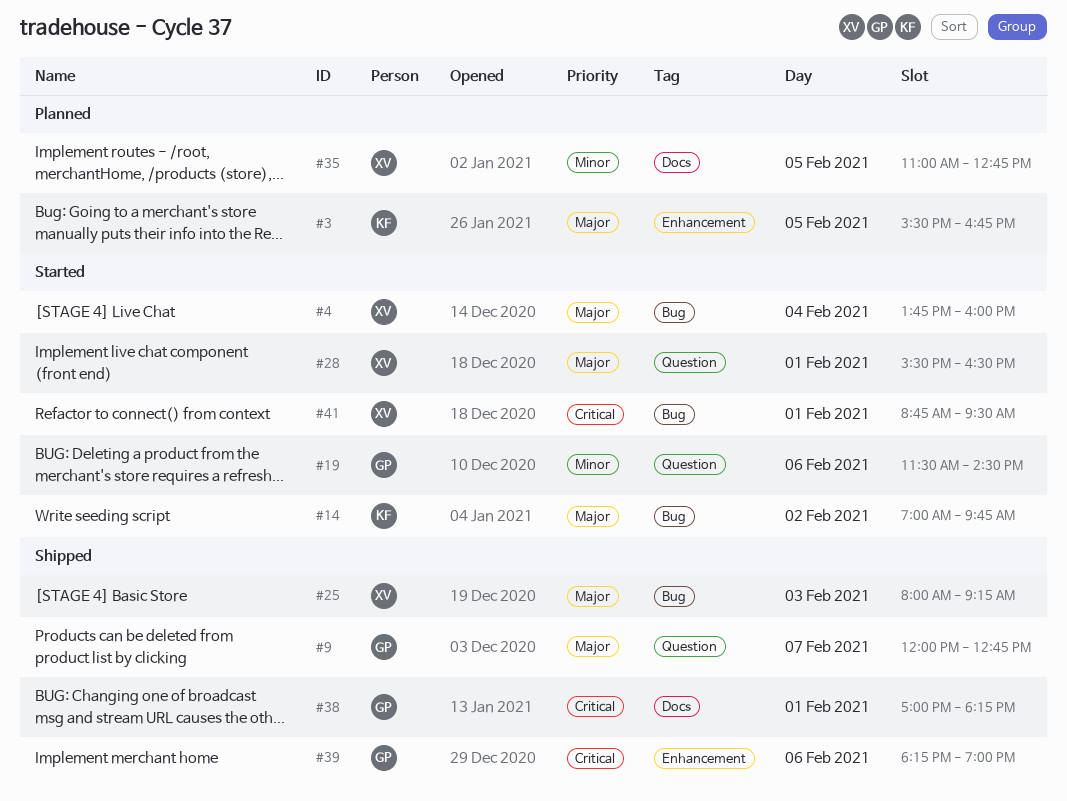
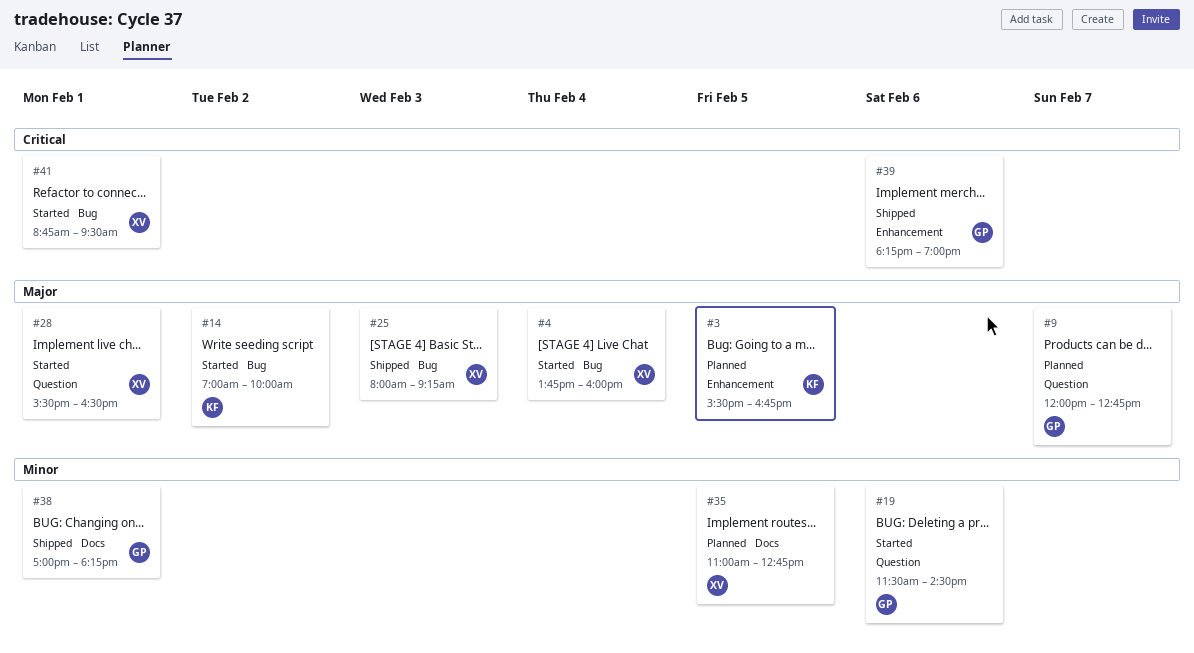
#9, status: Shipped -> Planned
#14, ends: 09:45 -> 10:00
#38, priority: Critical -> Minor

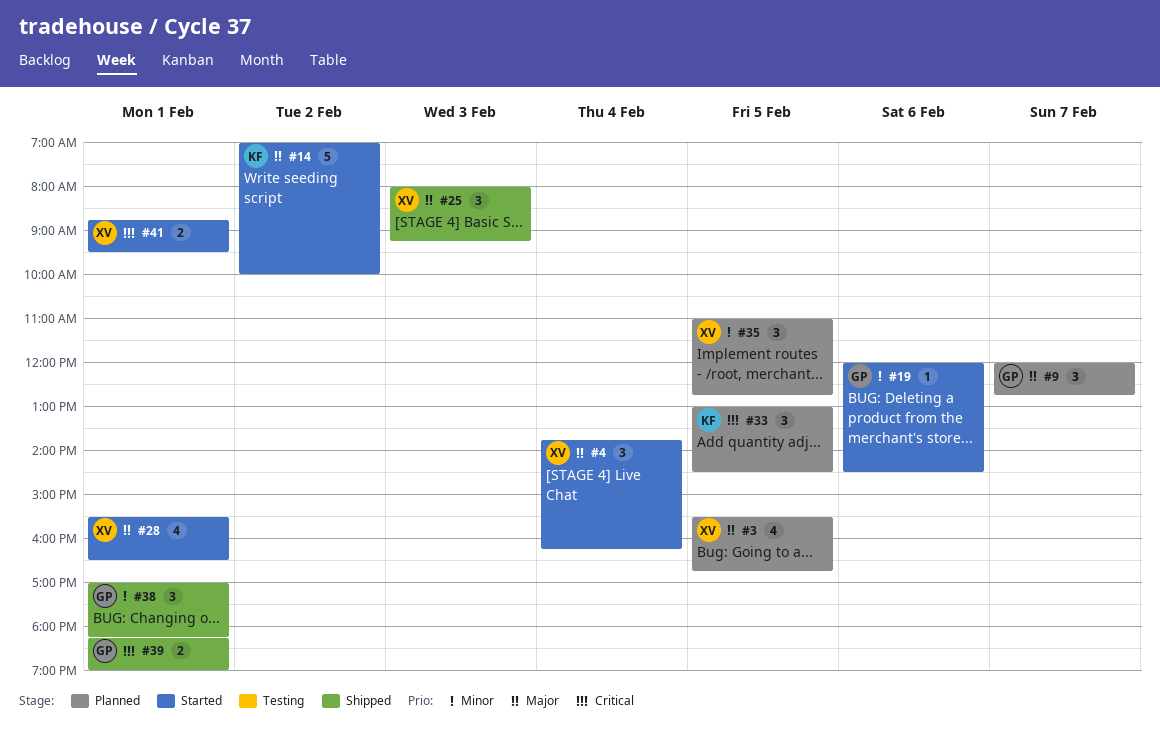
#3, owner: KF -> XV
#4, ends: 16:00 -> 16:15
#19, begins: 11:30 -> 12:00
#33: none -> present
#39, day: Feb 6 -> Feb 1

